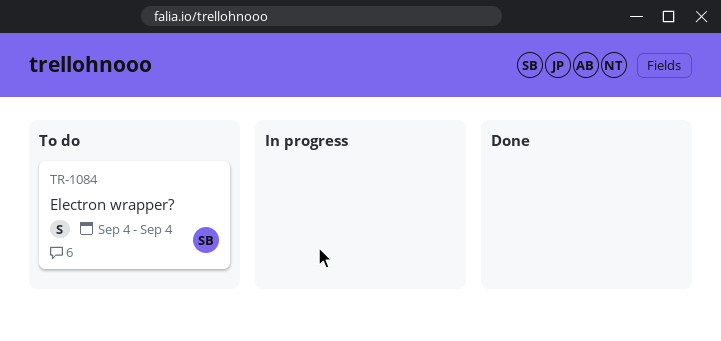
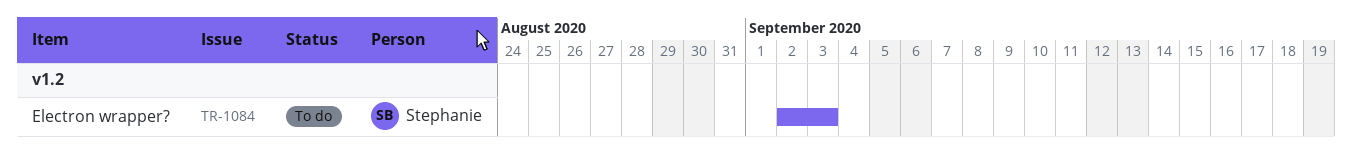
TR-1084, start: Sep 4 -> Sep 2
TR-1084, due: Sep 4 -> Sep 3

